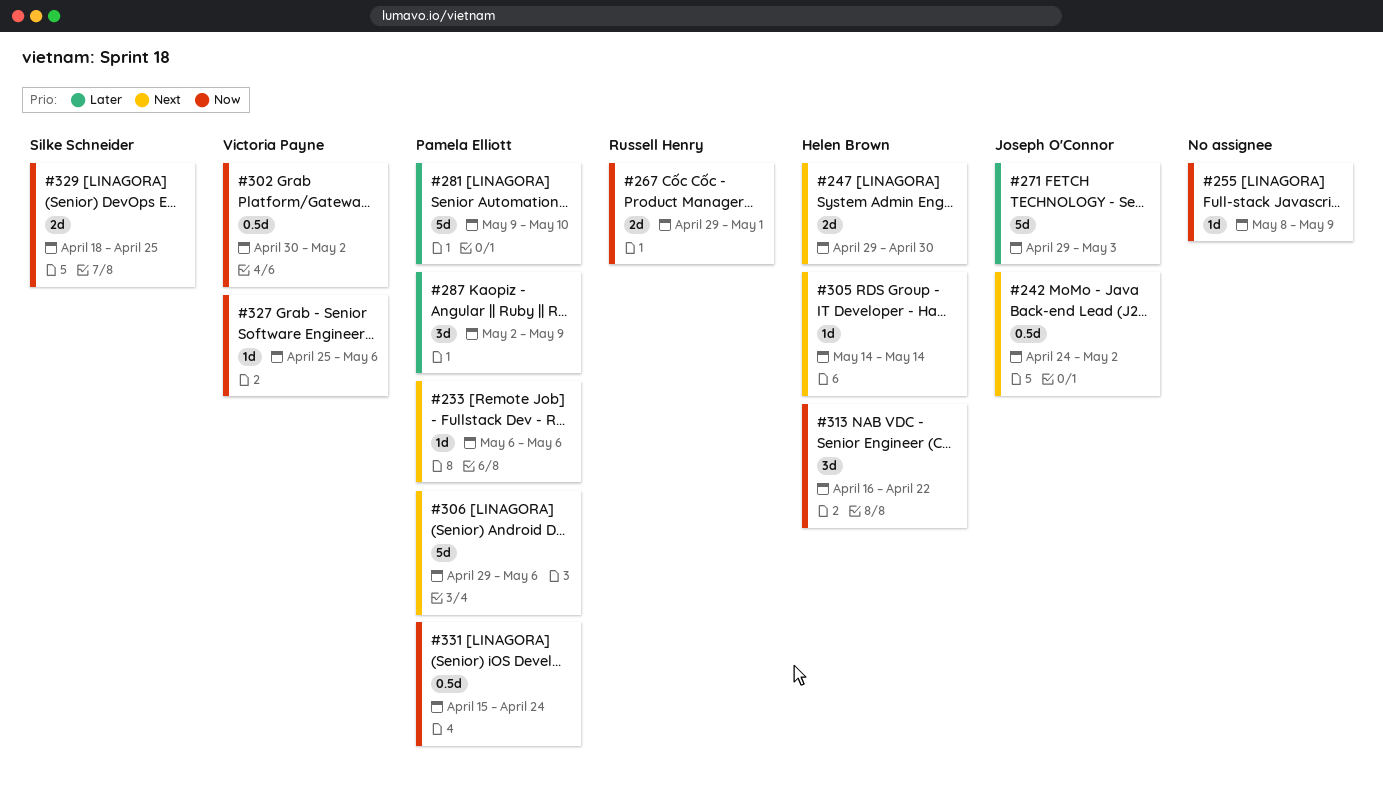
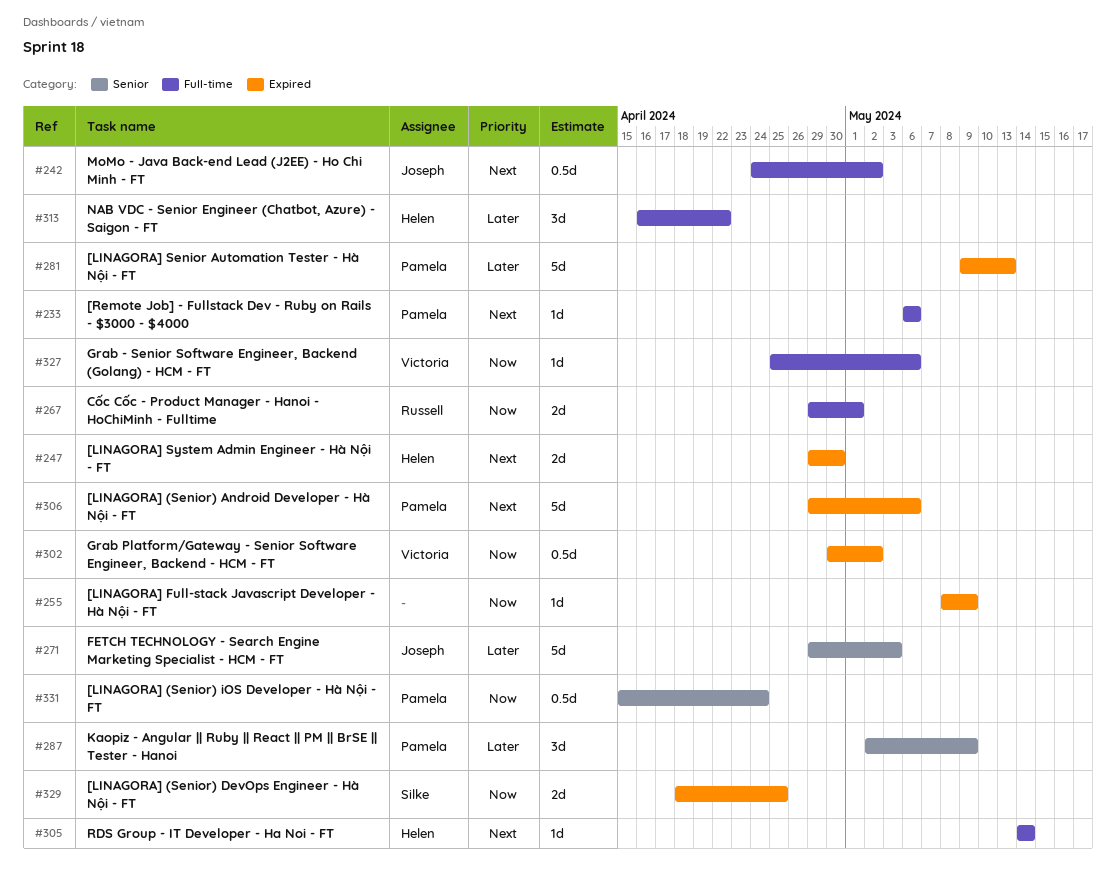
#281, due: May 10 -> May 13
#313, priority: Now -> Later

